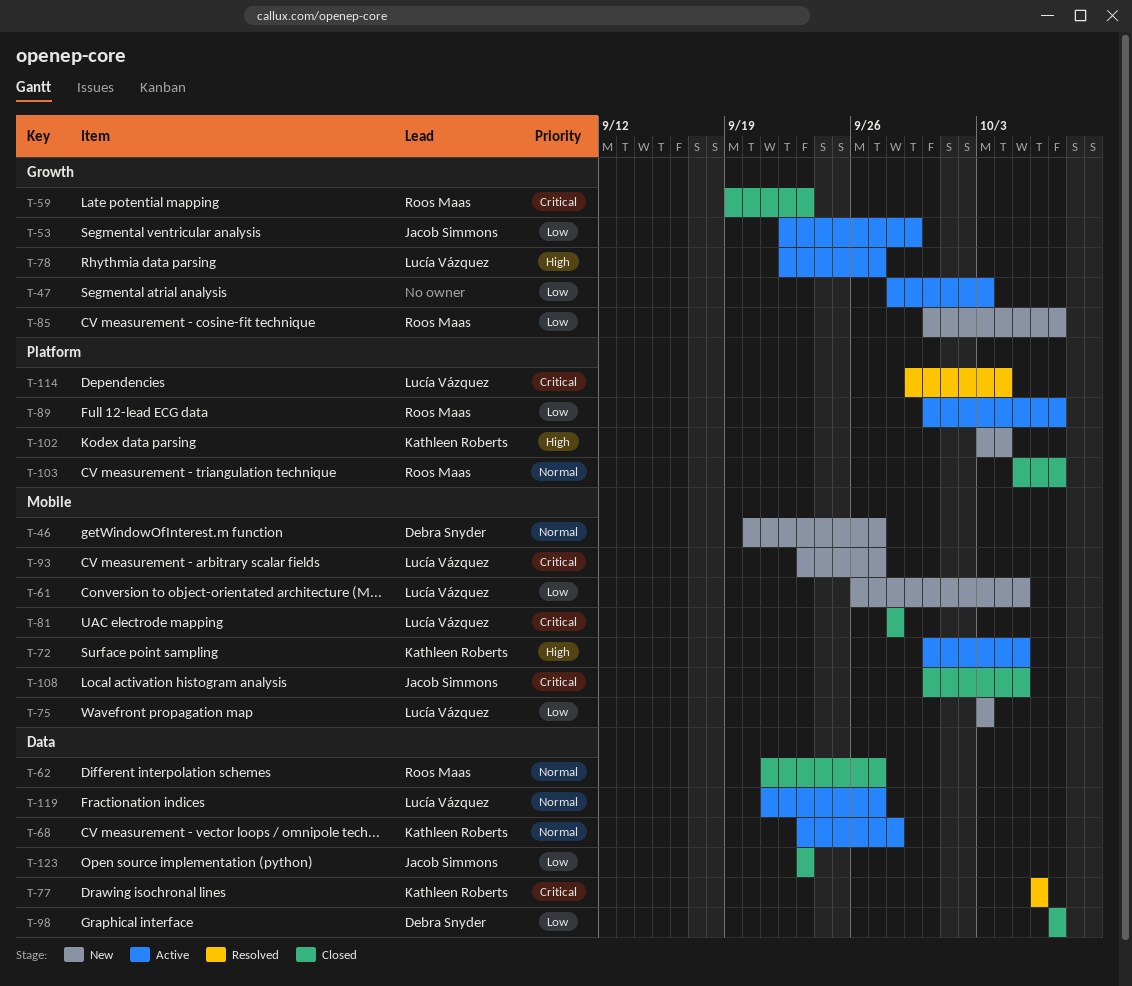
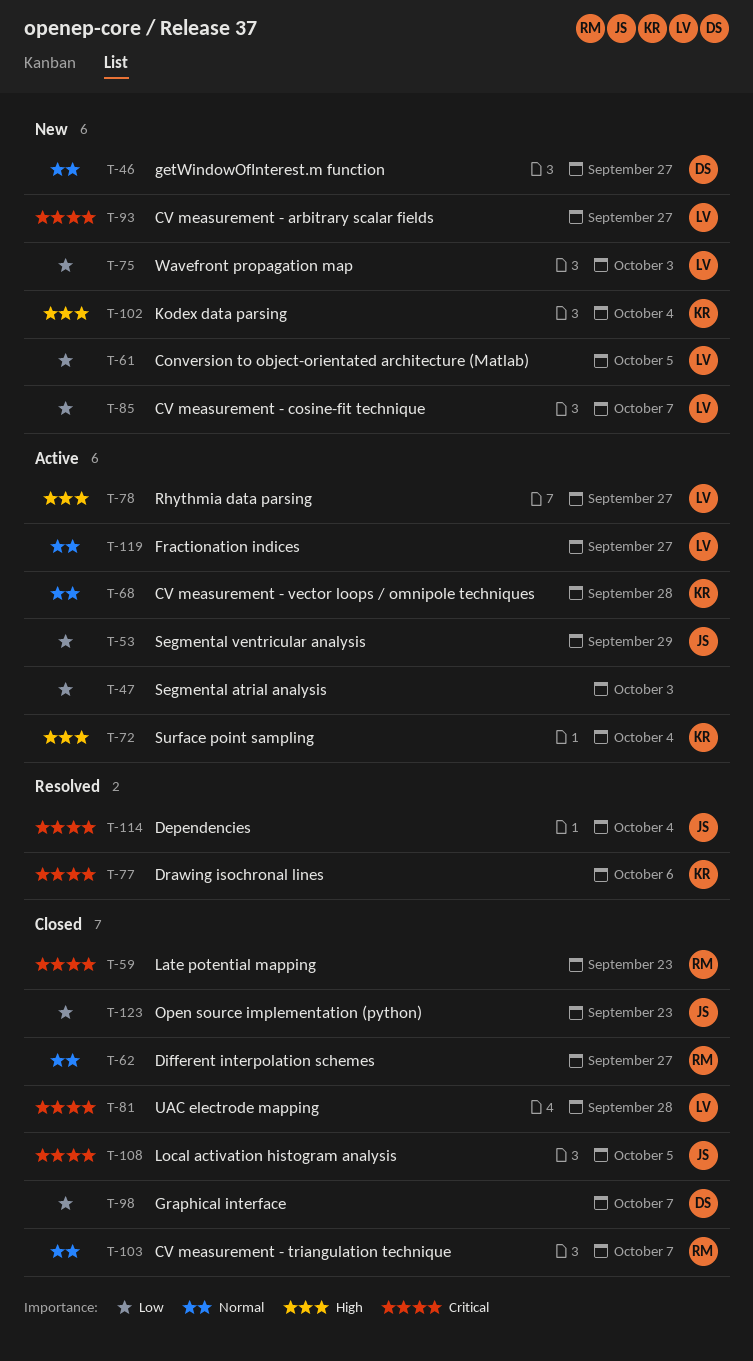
T-72, due: Oct 5 -> Oct 4
T-85, owner: Roos Maas -> Lucía Vázquez
T-89: present -> none
T-114, owner: Lucía Vázquez -> Jacob Simmons

